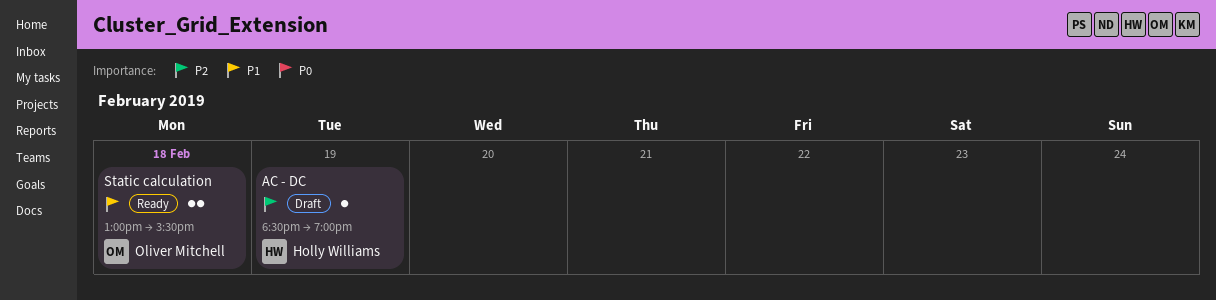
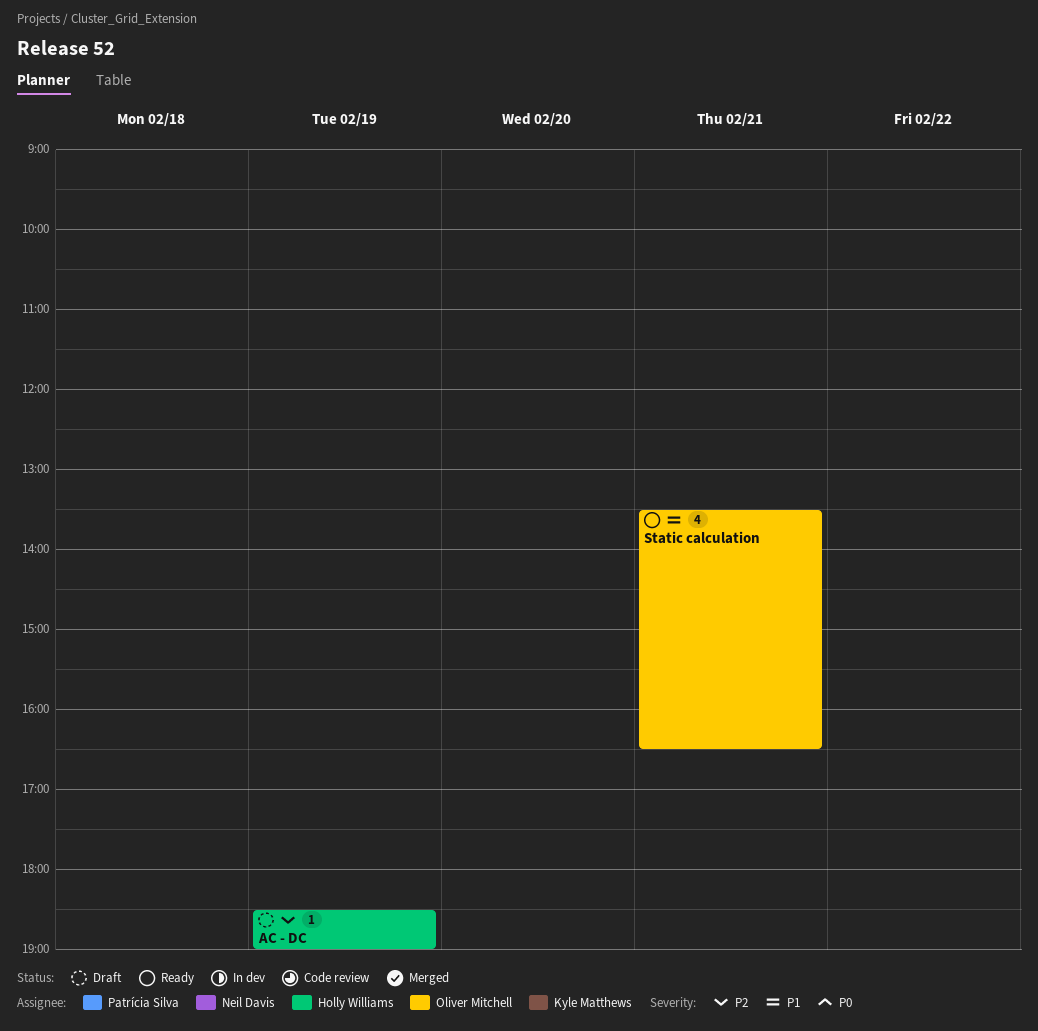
Static calculation, estimate: 2 -> 4
Static calculation, day: Feb 18 -> Feb 21
Static calculation, begins: 13:00 -> 13:30
Static calculation, ends: 15:30 -> 16:30

